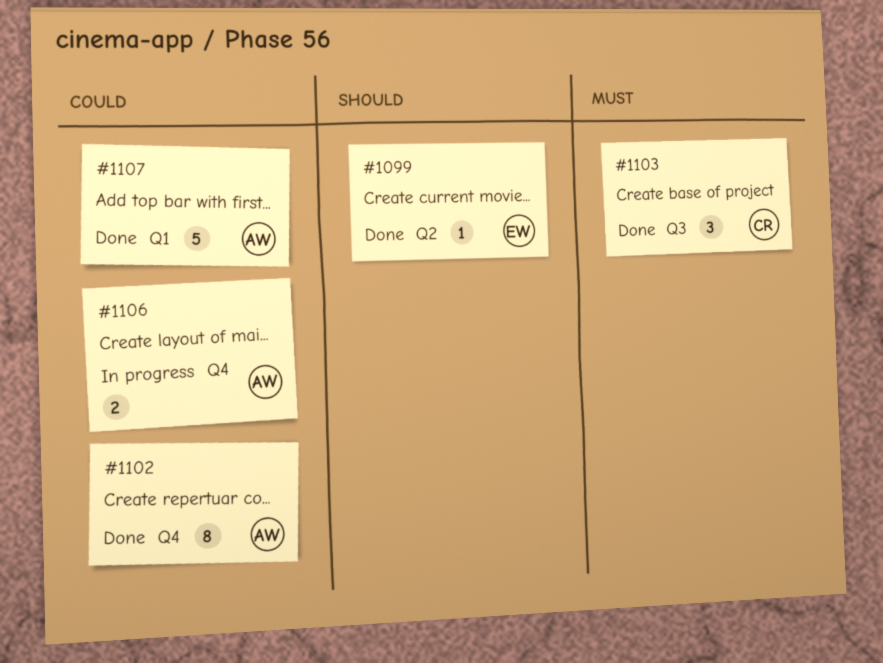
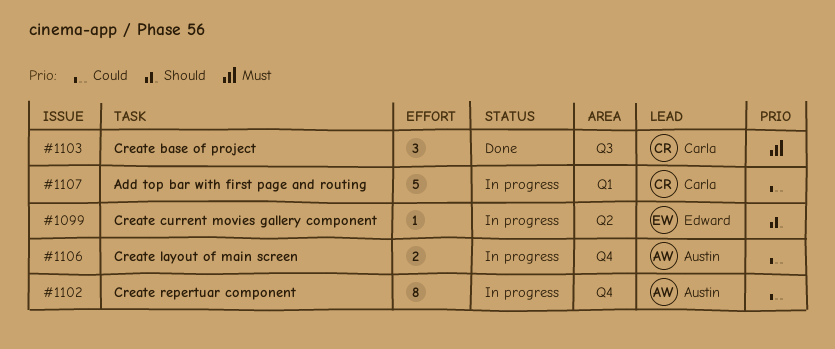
#1099, status: Done -> In progress
#1102, status: Done -> In progress
#1107, status: Done -> In progress
#1107, owner: Austin -> Carla

